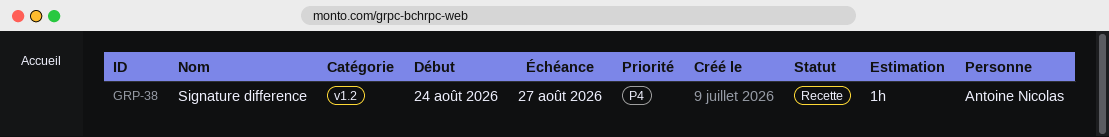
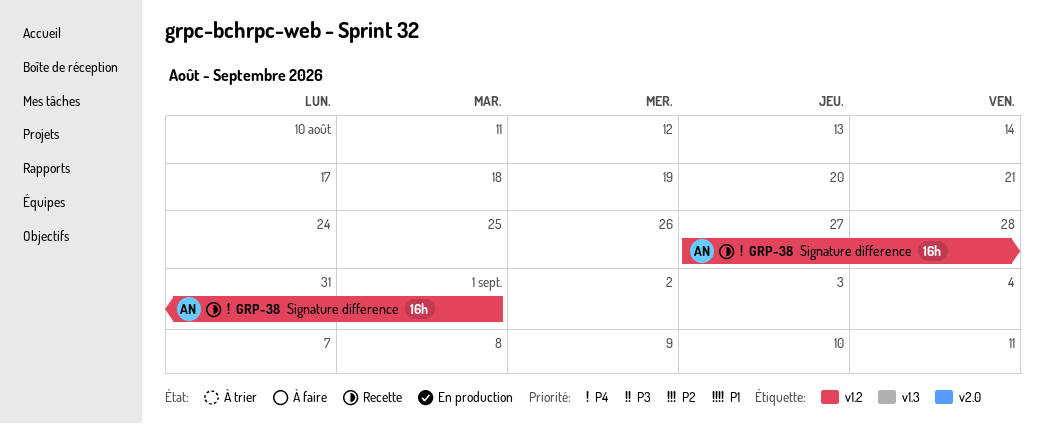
GRP-38, estimate: 1h -> 16h
GRP-38, start: Aug 24 -> Aug 27
GRP-38, due: Aug 27 -> Sep 1

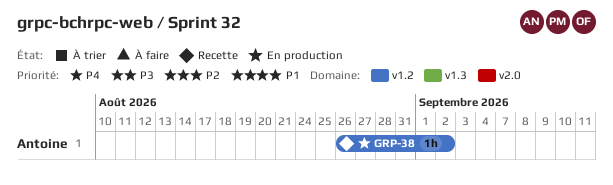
GRP-38, estimate: 16h -> 1h
GRP-38, start: Aug 27 -> Aug 26
GRP-38, due: Sep 1 -> Sep 2

